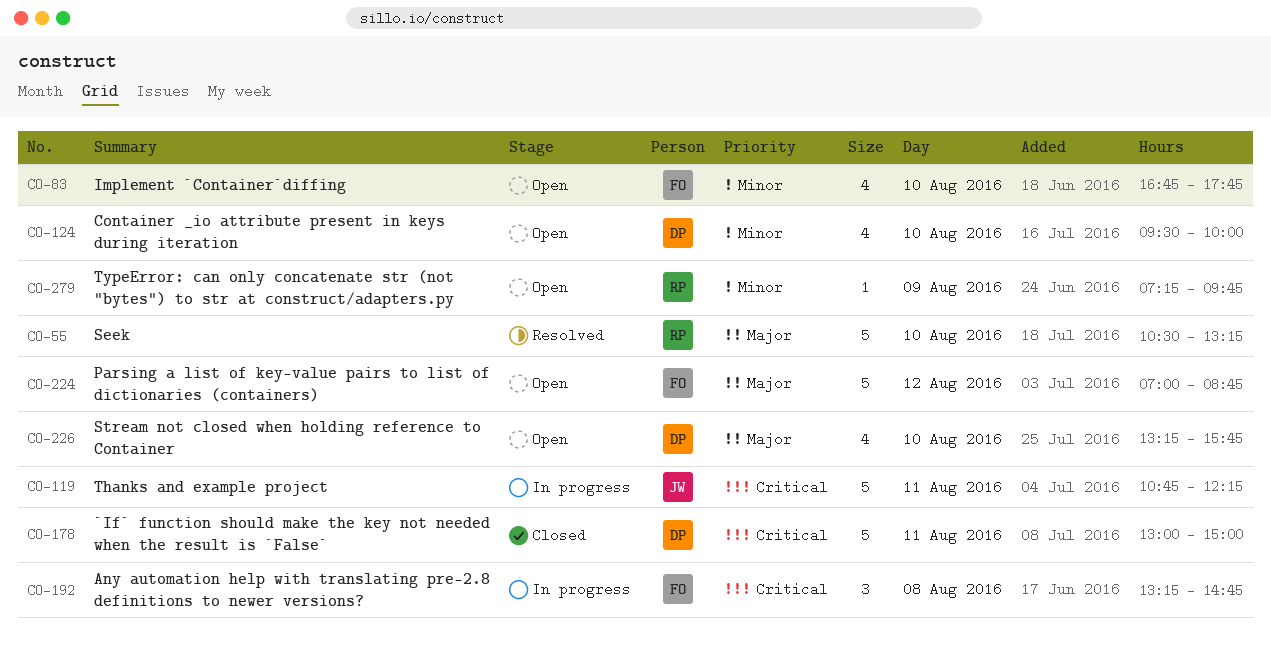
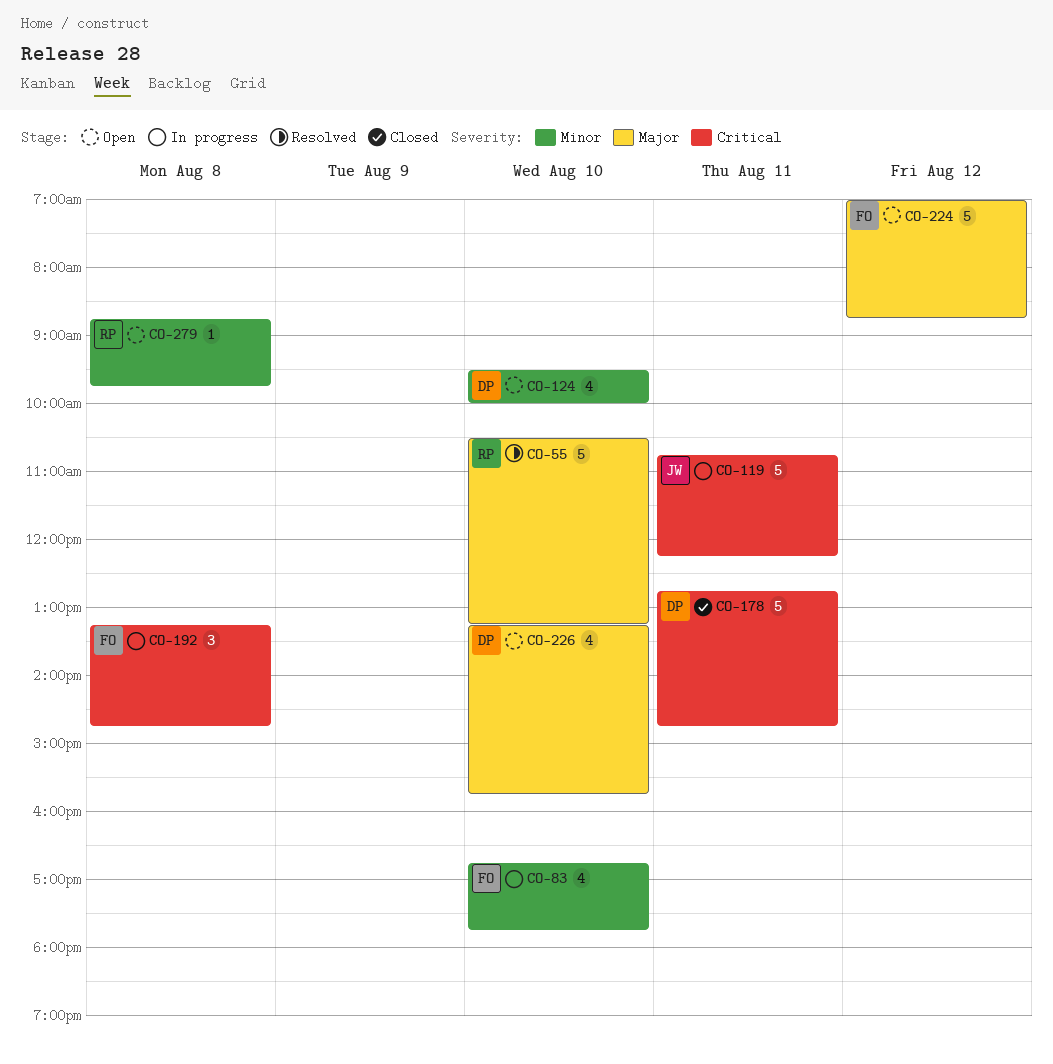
CO-83, status: Open -> In progress
CO-178, begins: 13:00 -> 12:45
CO-178, ends: 15:00 -> 14:45
CO-279, day: Aug 9 -> Aug 8
CO-279, begins: 07:15 -> 08:45

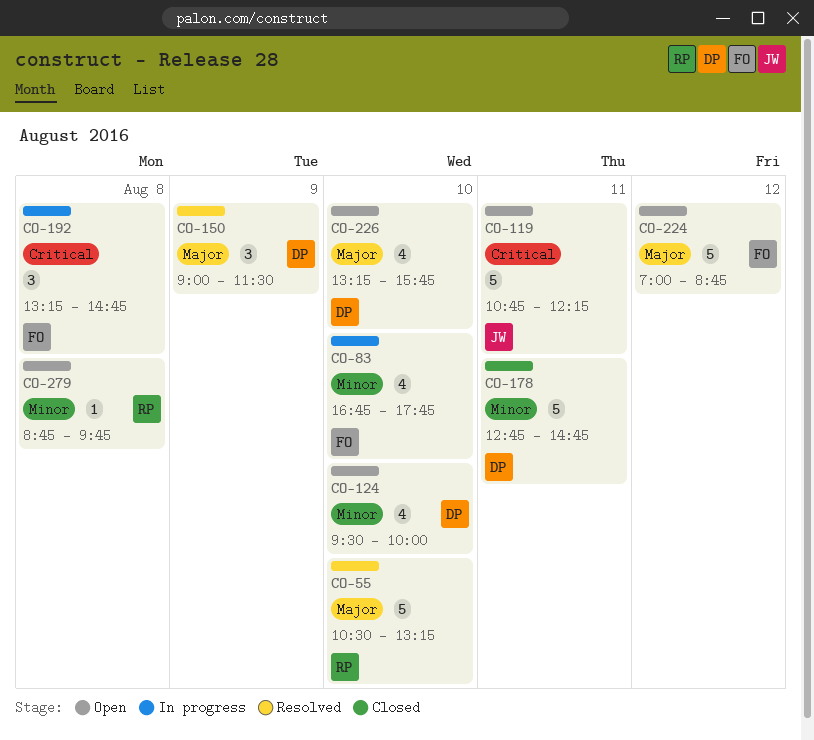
CO-119, status: In progress -> Open
CO-150: none -> present
CO-178, priority: Critical -> Minor

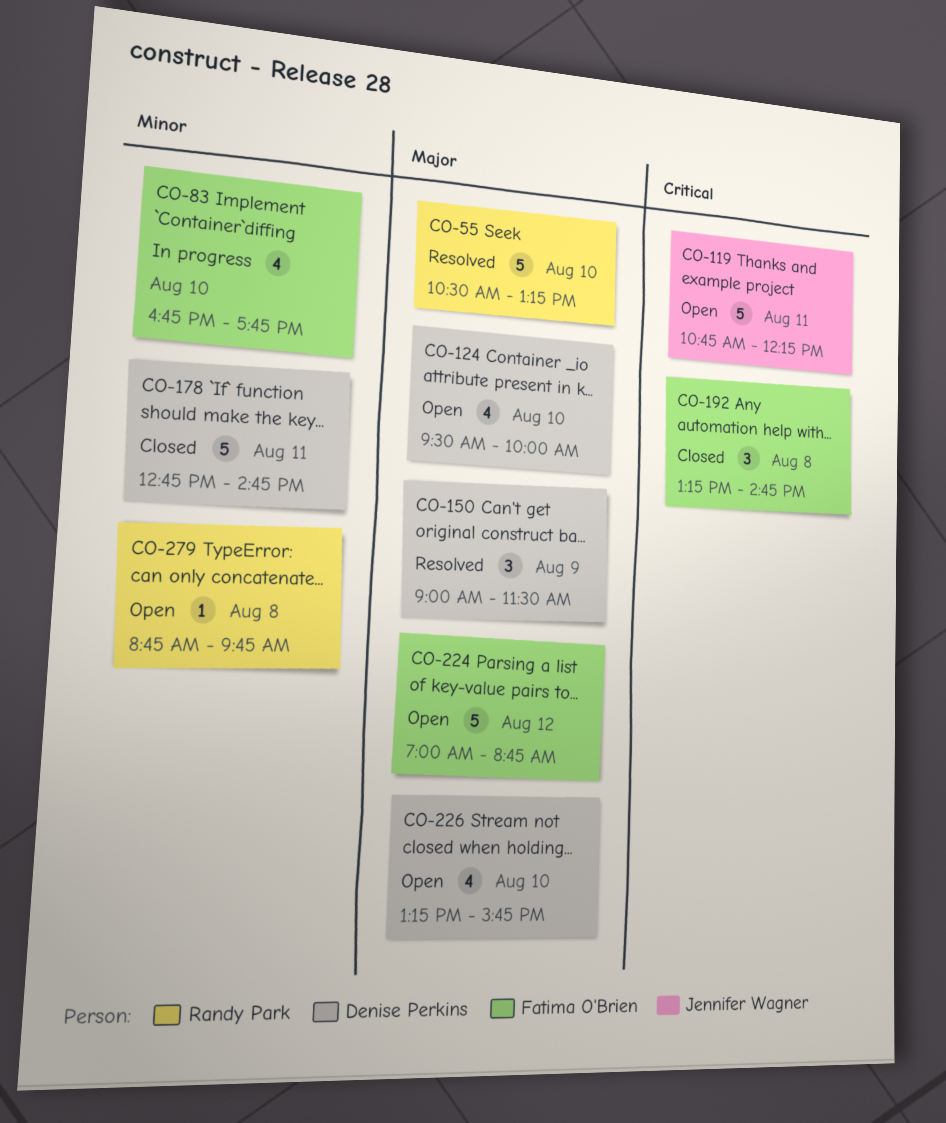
CO-124, priority: Minor -> Major
CO-192, status: In progress -> Closed

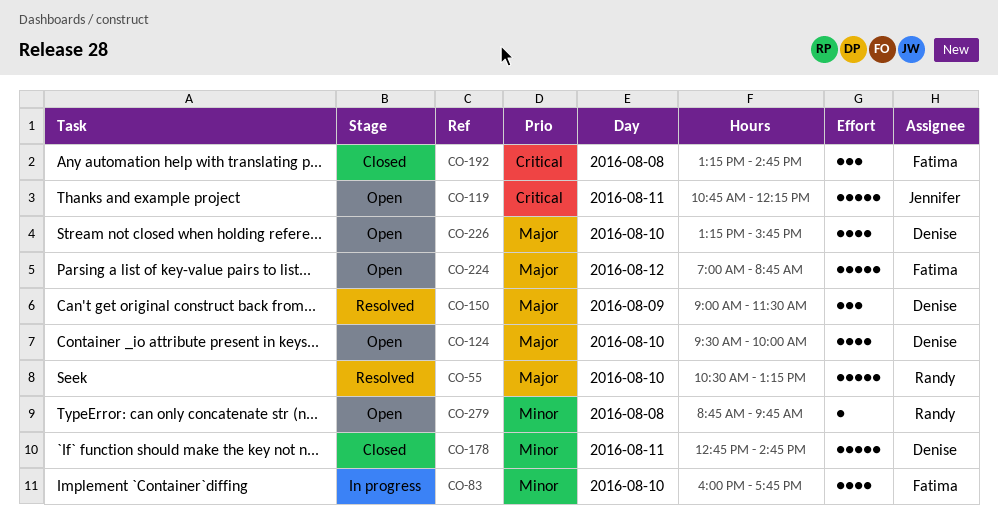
CO-83, begins: 16:45 -> 16:00

